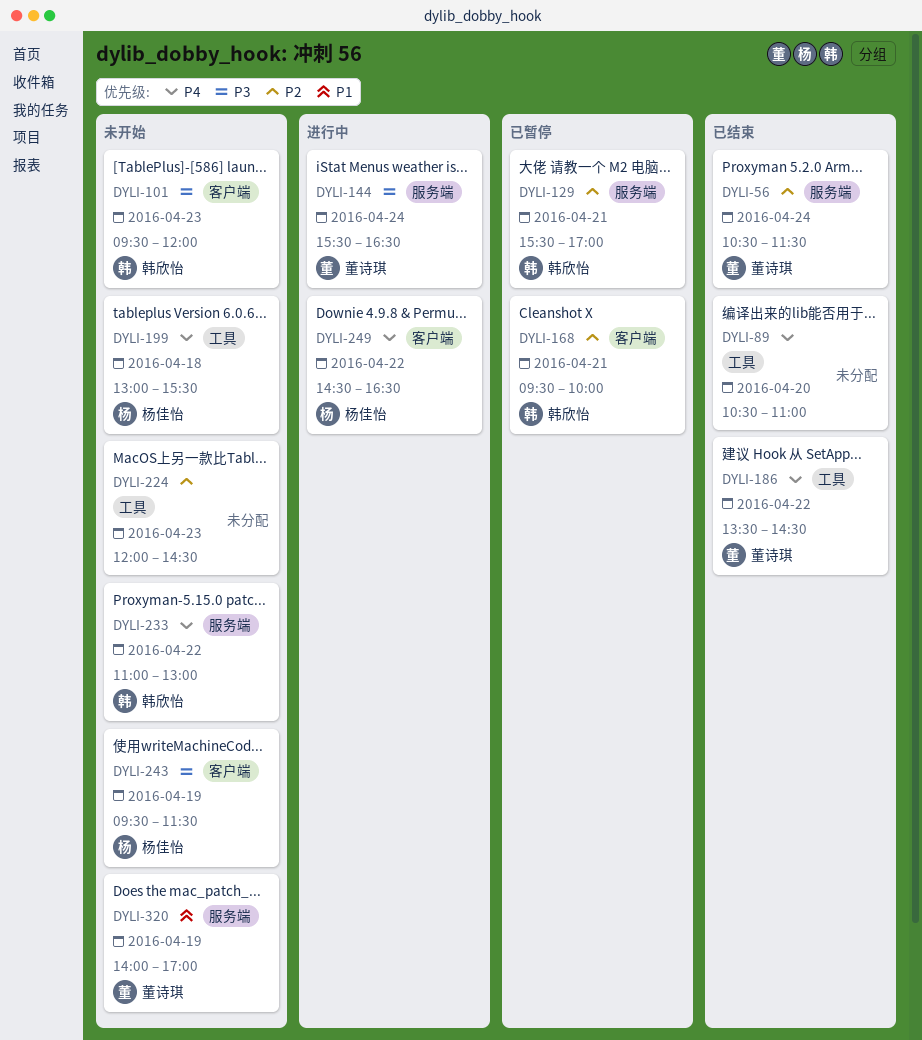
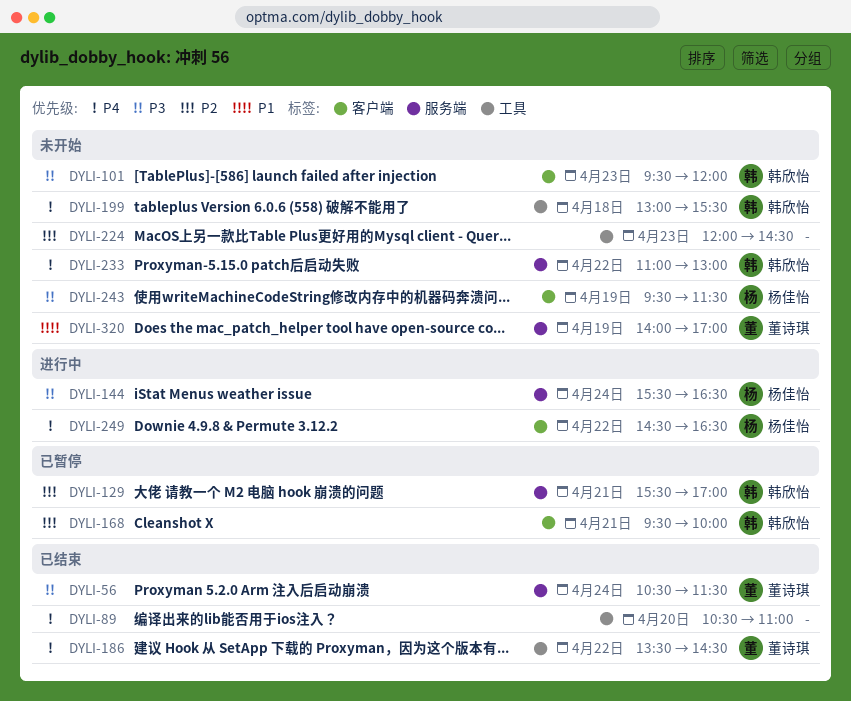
DYLI-56, priority: P2 -> P3
DYLI-144, owner: 董诗琪 -> 杨佳怡
DYLI-199, owner: 杨佳怡 -> 韩欣怡

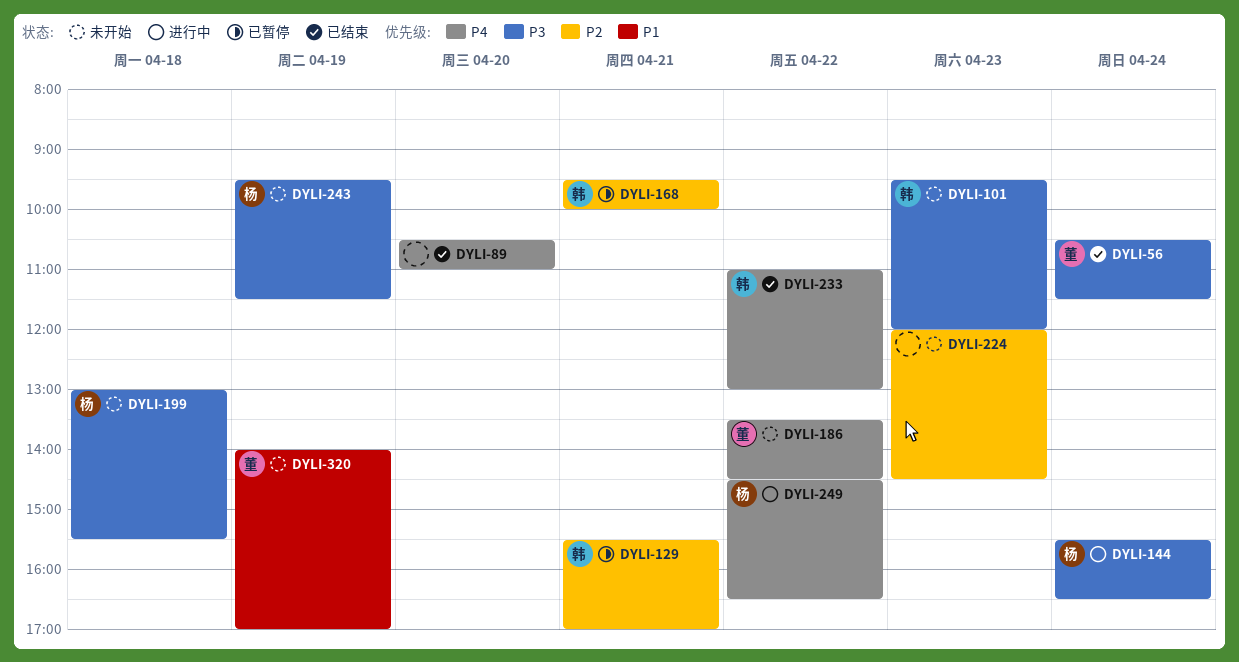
DYLI-186, status: 已结束 -> 未开始
DYLI-199, owner: 韩欣怡 -> 杨佳怡
DYLI-199, priority: P4 -> P3
DYLI-233, status: 未开始 -> 已结束

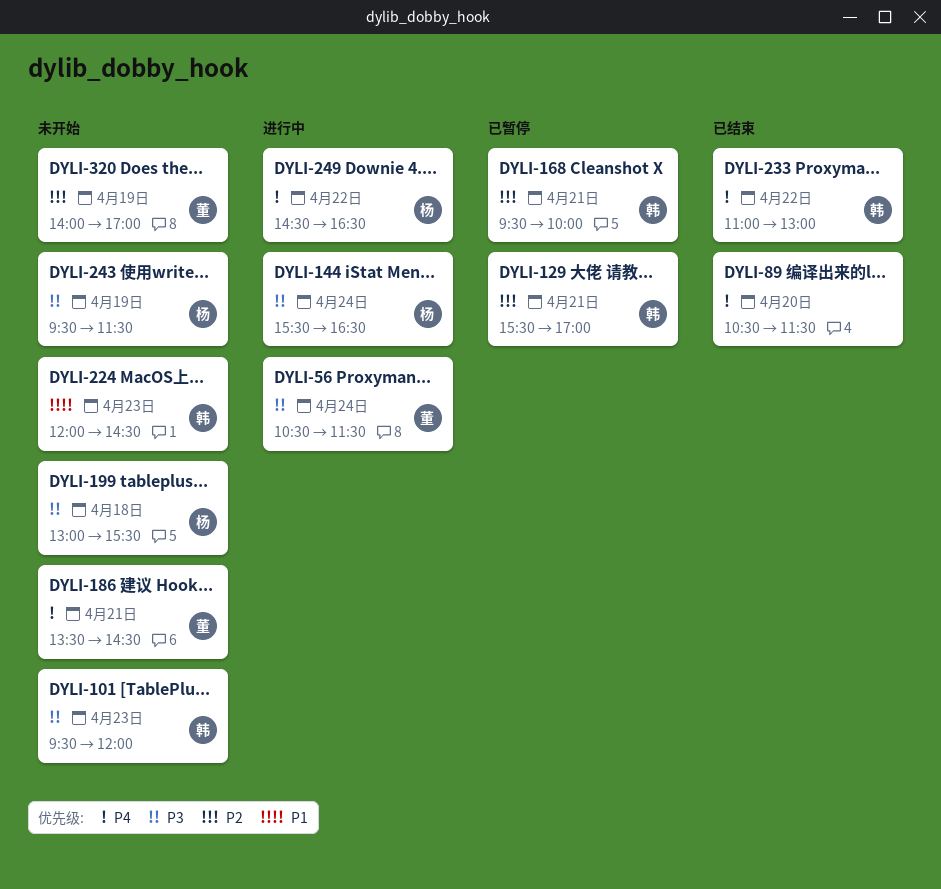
DYLI-56, status: 已结束 -> 进行中
DYLI-89, ends: 11:00 -> 11:30
DYLI-186, day: Apr 22 -> Apr 21
DYLI-224, owner: none -> 韩
DYLI-224, priority: P2 -> P1
DYLI-320, priority: P1 -> P2

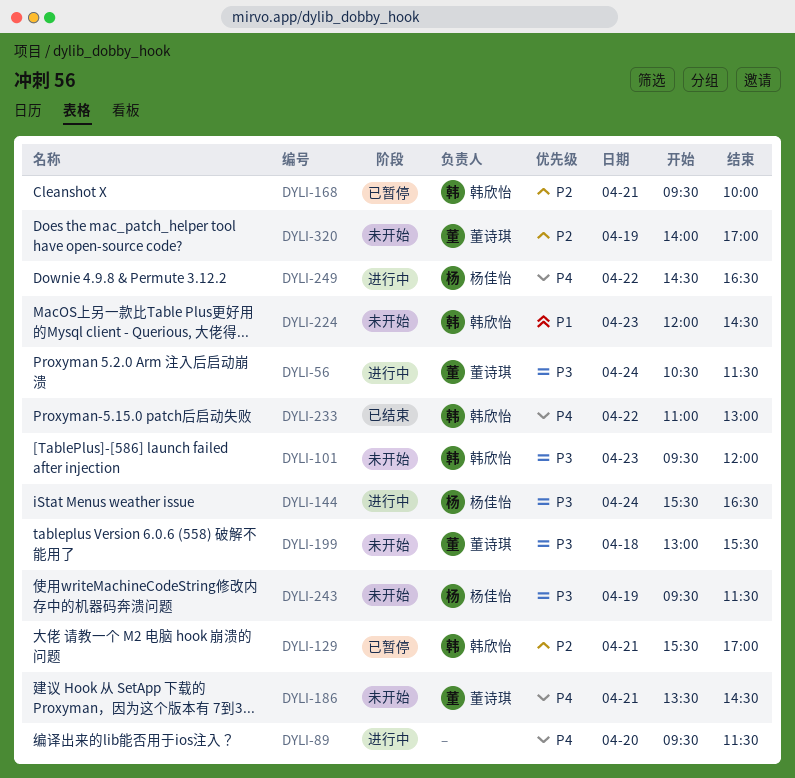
DYLI-89, status: 已结束 -> 进行中
DYLI-89, begins: 10:30 -> 09:30
DYLI-199, owner: 杨佳怡 -> 董诗琪

